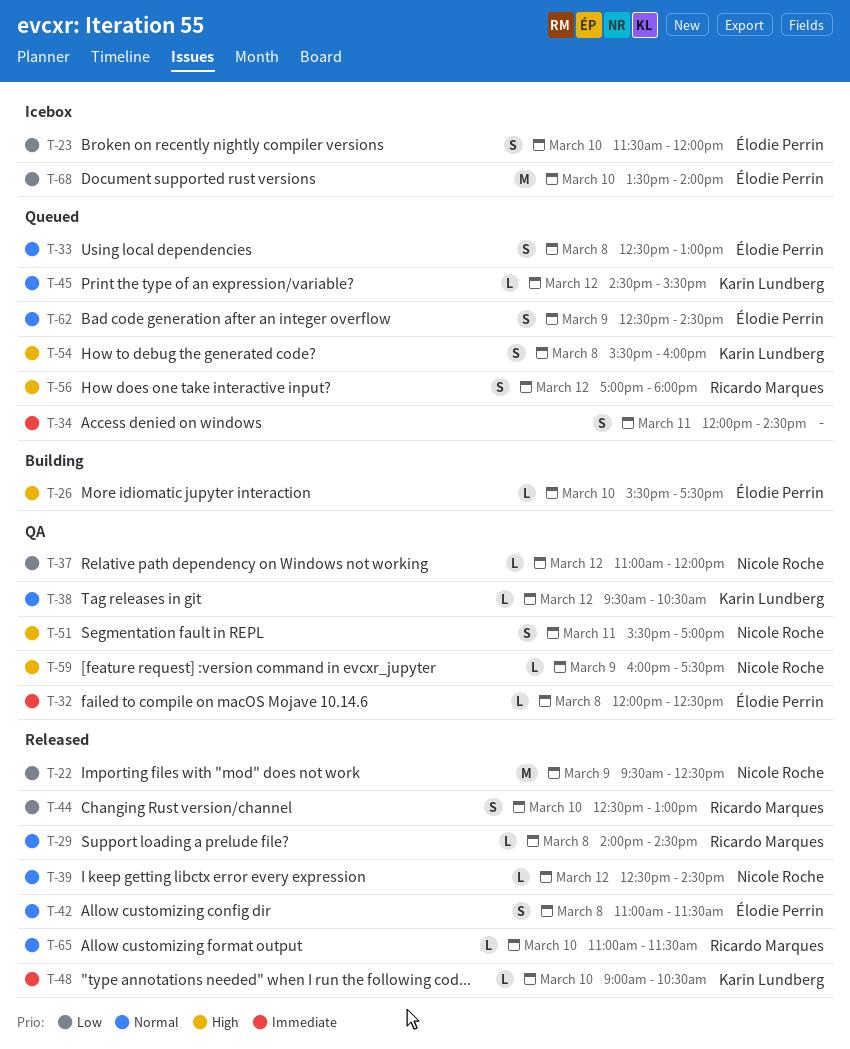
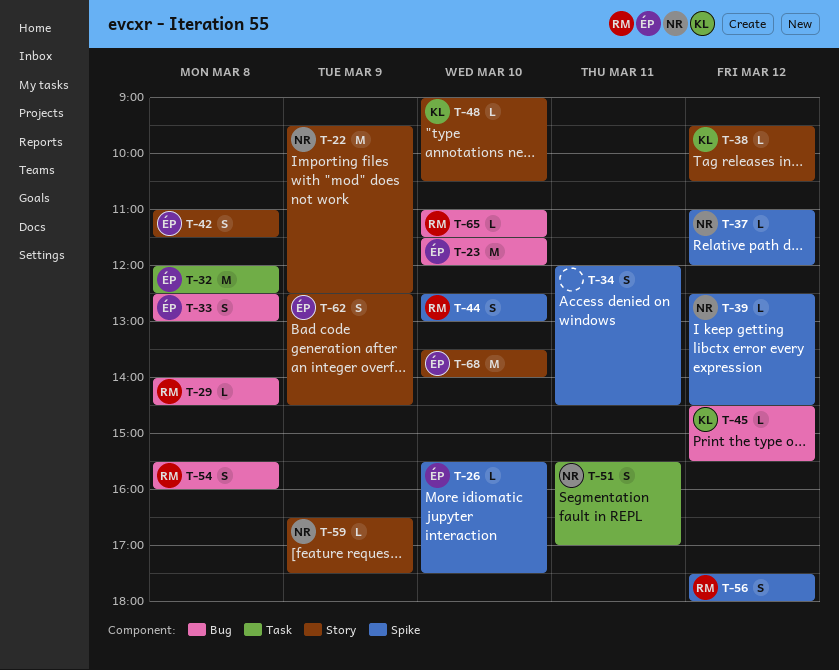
T-23, estimate: S -> M
T-32, estimate: L -> M
T-54, owner: Karin Lundberg -> Ricardo Marques
T-56, begins: 17:00 -> 17:30
T-59, begins: 16:00 -> 16:30

